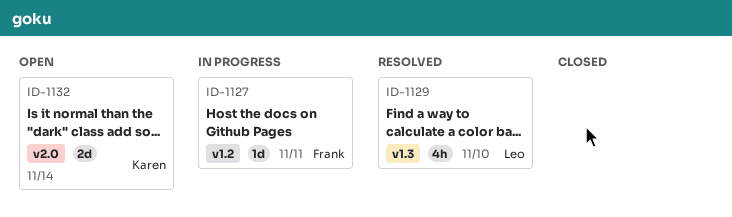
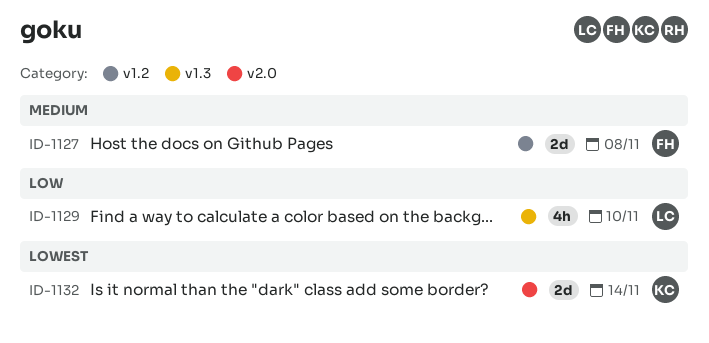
ID-1127, estimate: 1d -> 2d
ID-1127, due: Nov 11 -> Nov 8

